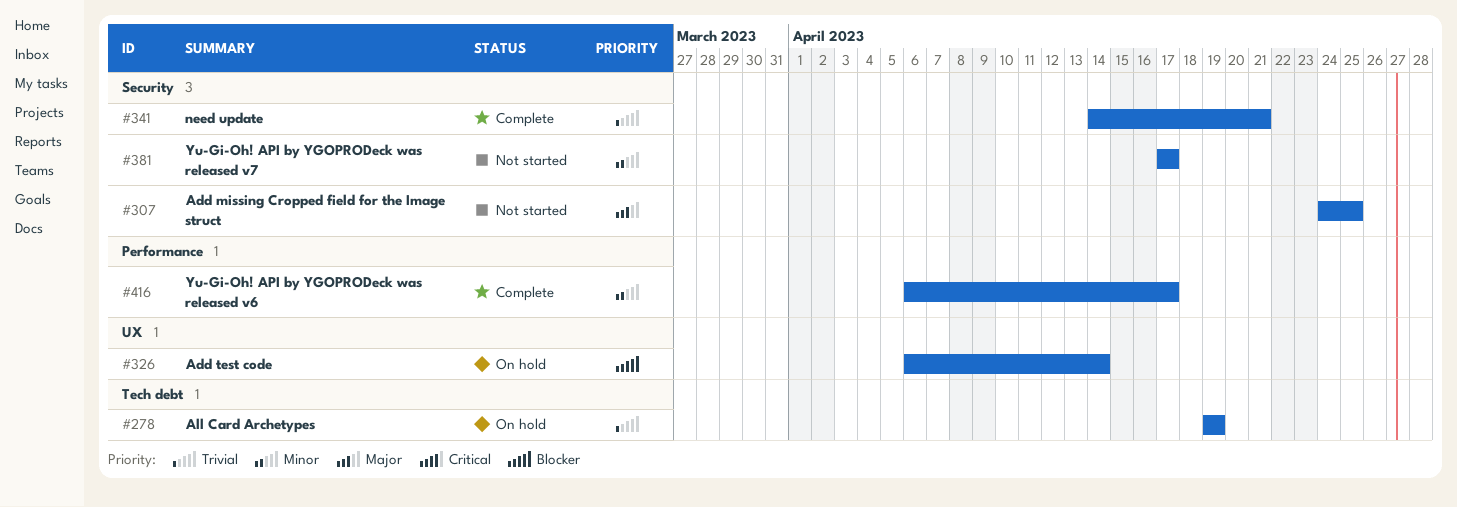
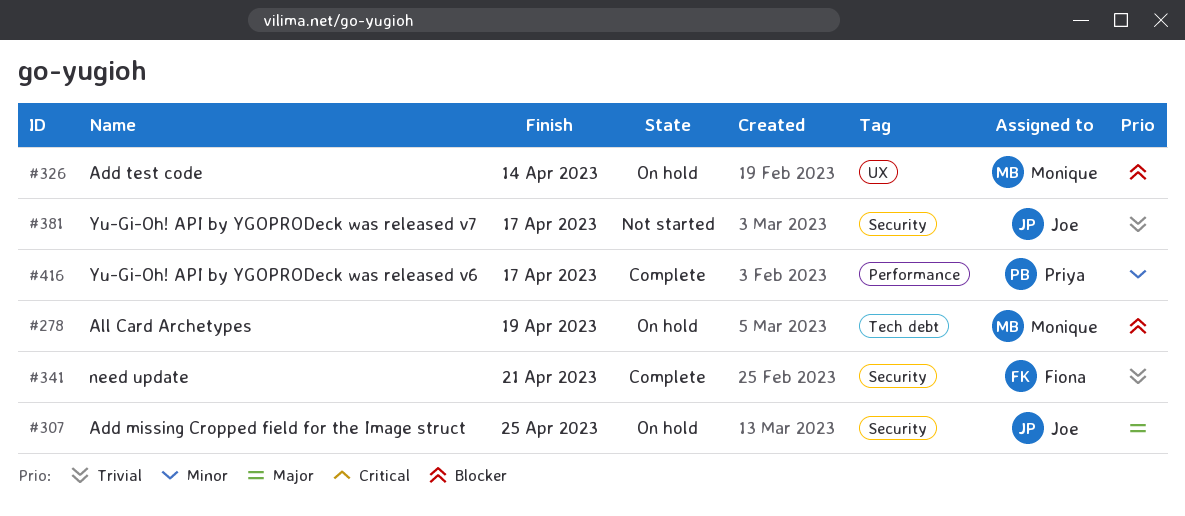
#278, priority: Trivial -> Blocker
#307, status: Not started -> On hold
#381, priority: Minor -> Trivial

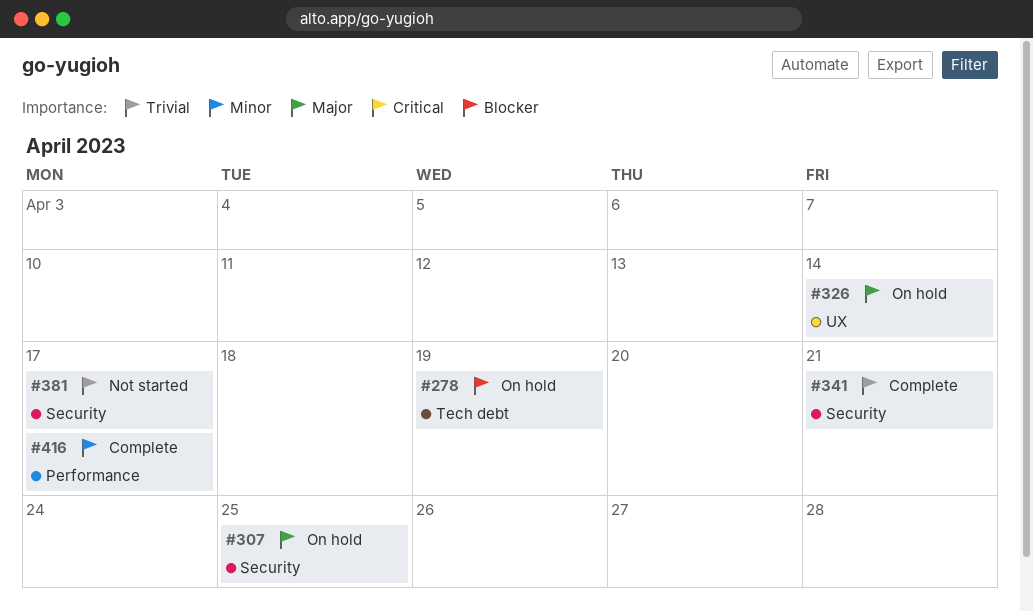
#326, priority: Blocker -> Major

